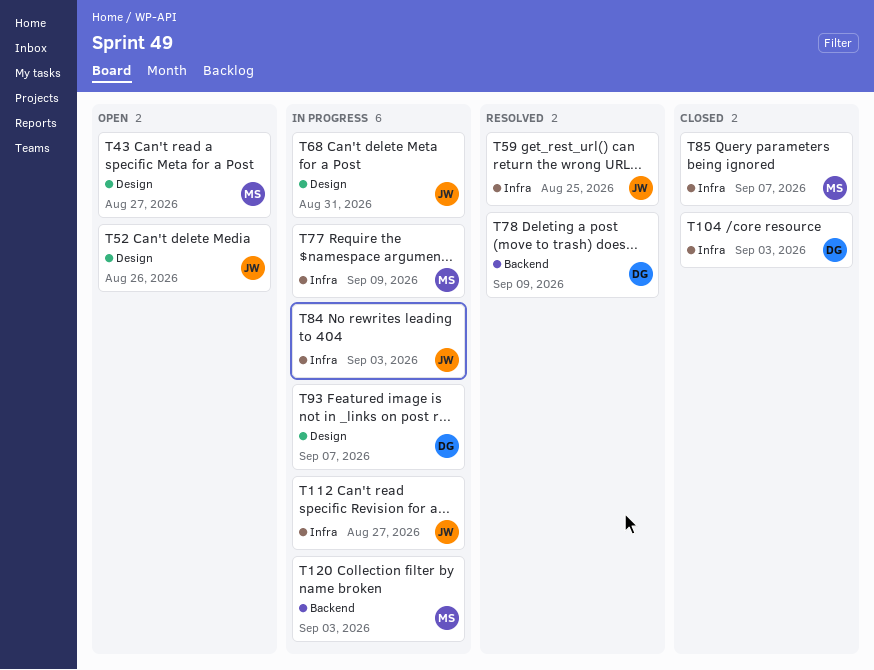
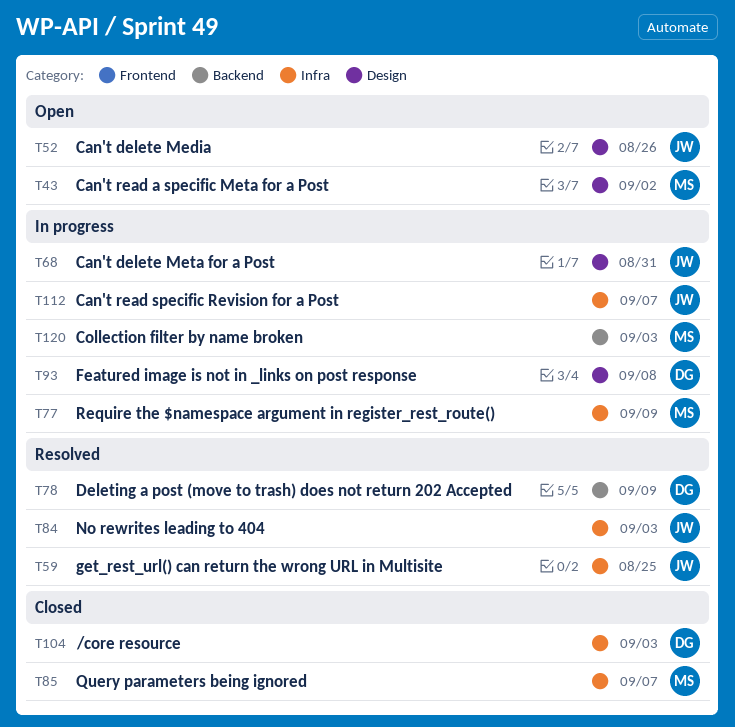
T43, due: Aug 27 -> Sep 2
T84, status: In progress -> Resolved
T93, due: Sep 7 -> Sep 8
T112, due: Aug 27 -> Sep 7

